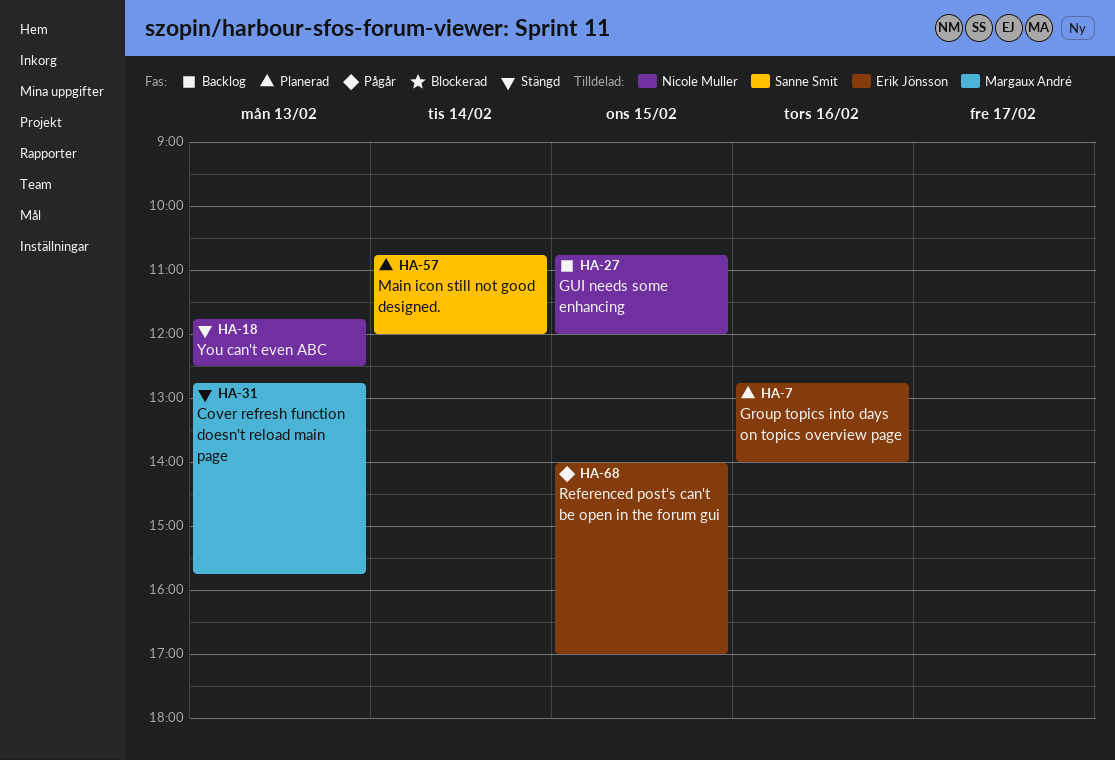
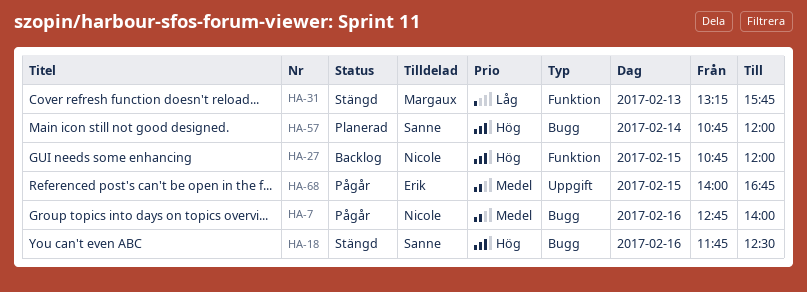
HA-7, status: Planerad -> Pågår
HA-7, owner: Erik Jönsson -> Nicole Muller
HA-18, owner: Nicole Muller -> Sanne Smit
HA-18, day: Feb 13 -> Feb 16
HA-31, begins: 12:45 -> 13:15
HA-68, ends: 17:00 -> 16:45

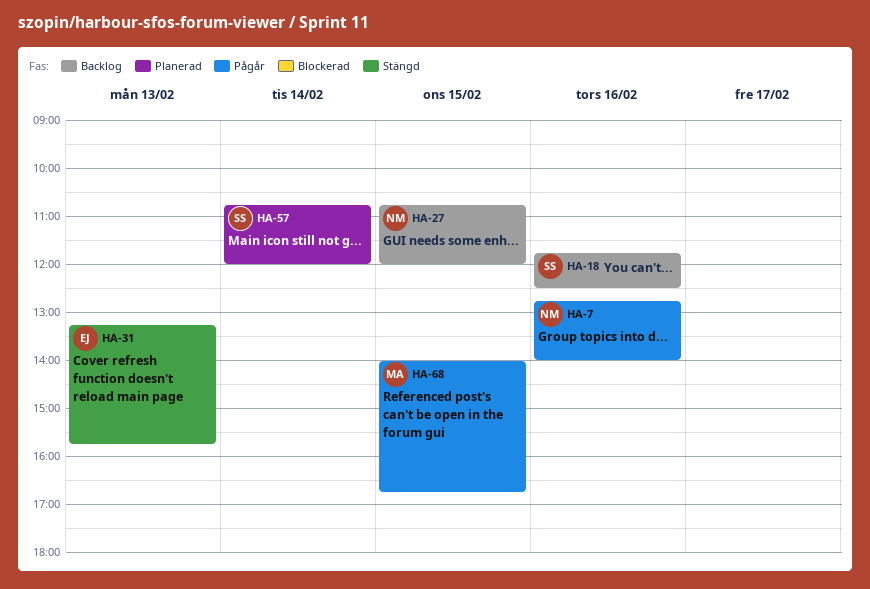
HA-18, status: Stängd -> Backlog
HA-31, owner: Margaux -> Erik
HA-68, owner: Erik -> Margaux

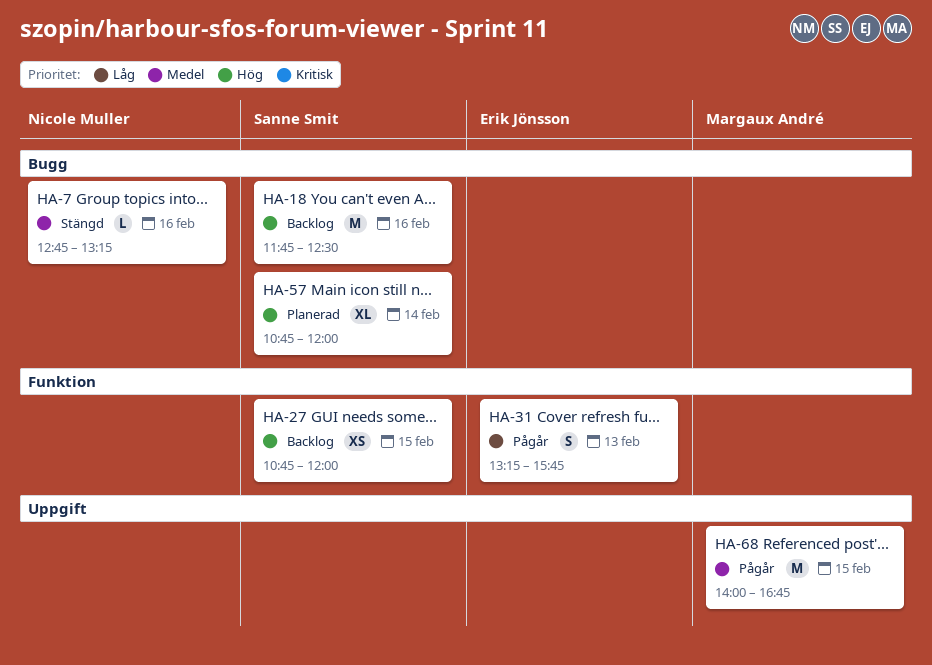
HA-7, status: Pågår -> Stängd
HA-7, ends: 14:00 -> 13:15
HA-27, owner: Nicole Muller -> Sanne Smit
HA-31, status: Stängd -> Pågår

